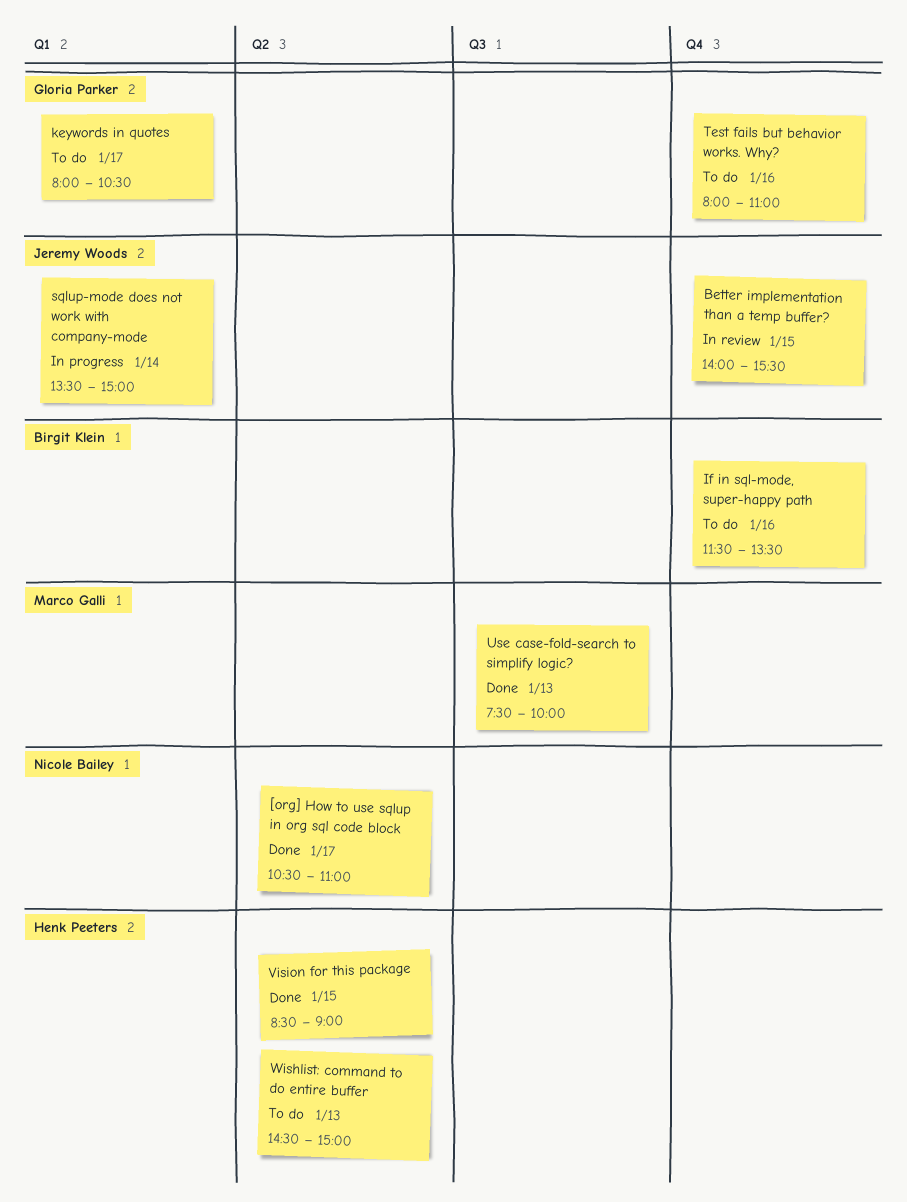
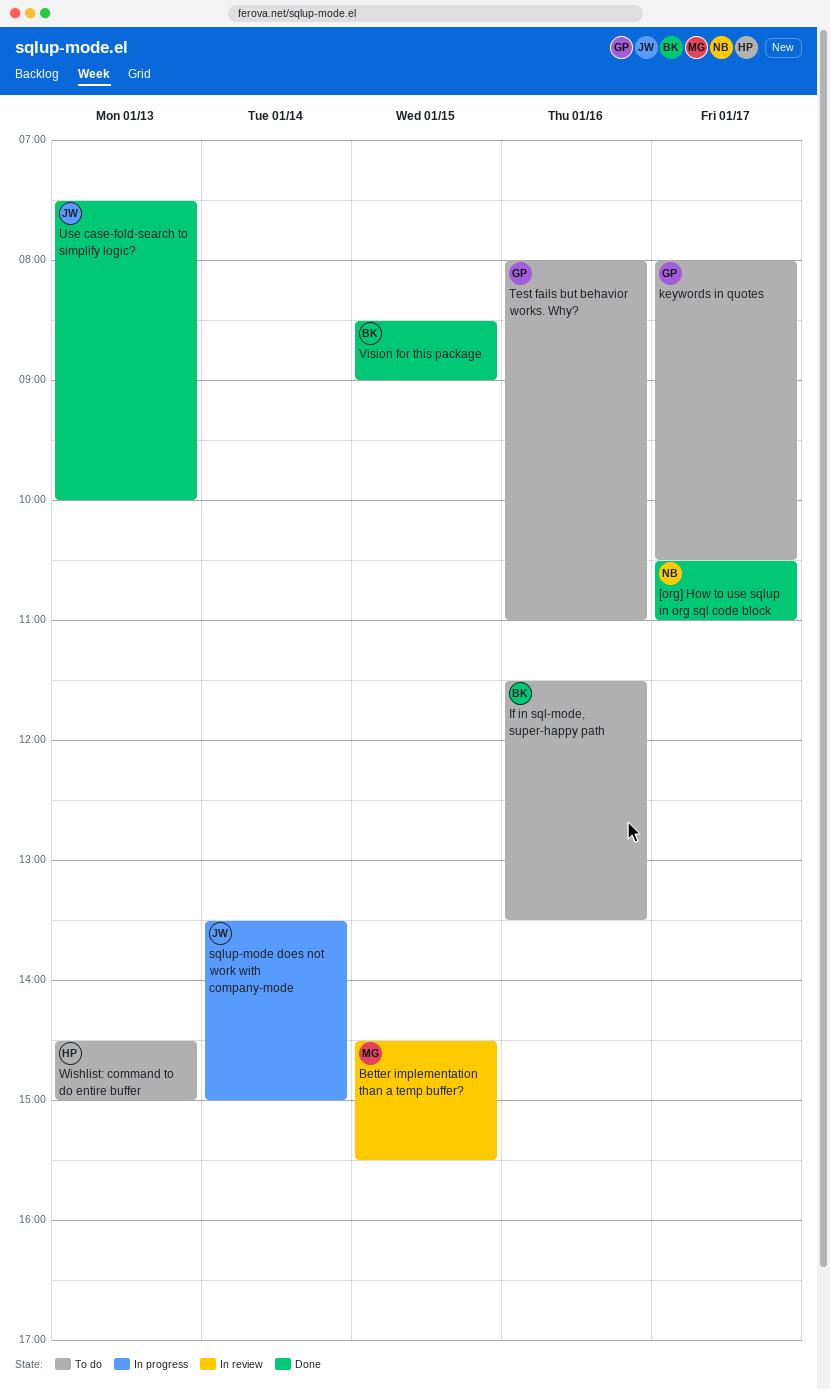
Better implementation than a temp buffer?, owner: Jeremy Woods -> Marco Galli
Better implementation than a temp buffer?, begins: 14:00 -> 14:30
Use case-fold-search to simplify logic?, owner: Marco Galli -> Jeremy Woods
Vision for this package, owner: Henk Peeters -> Birgit Klein

